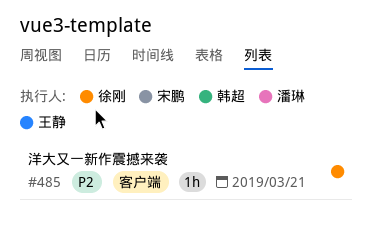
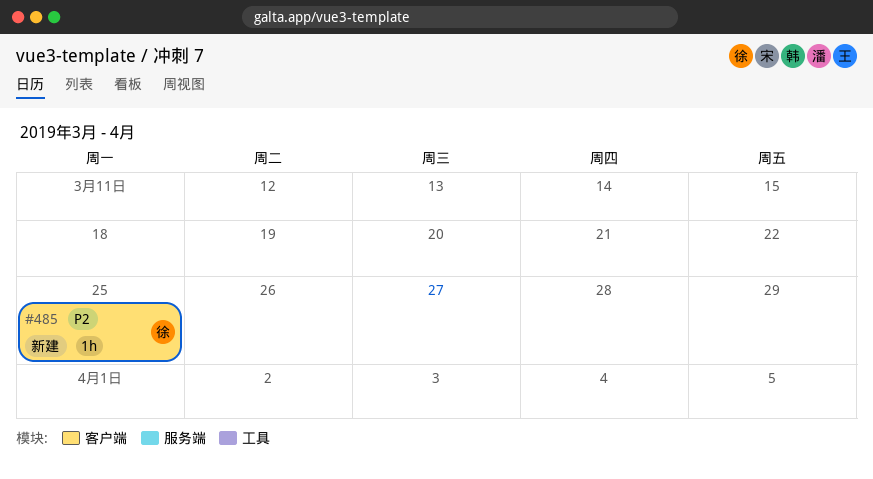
#485, due: Mar 21 -> Mar 25

